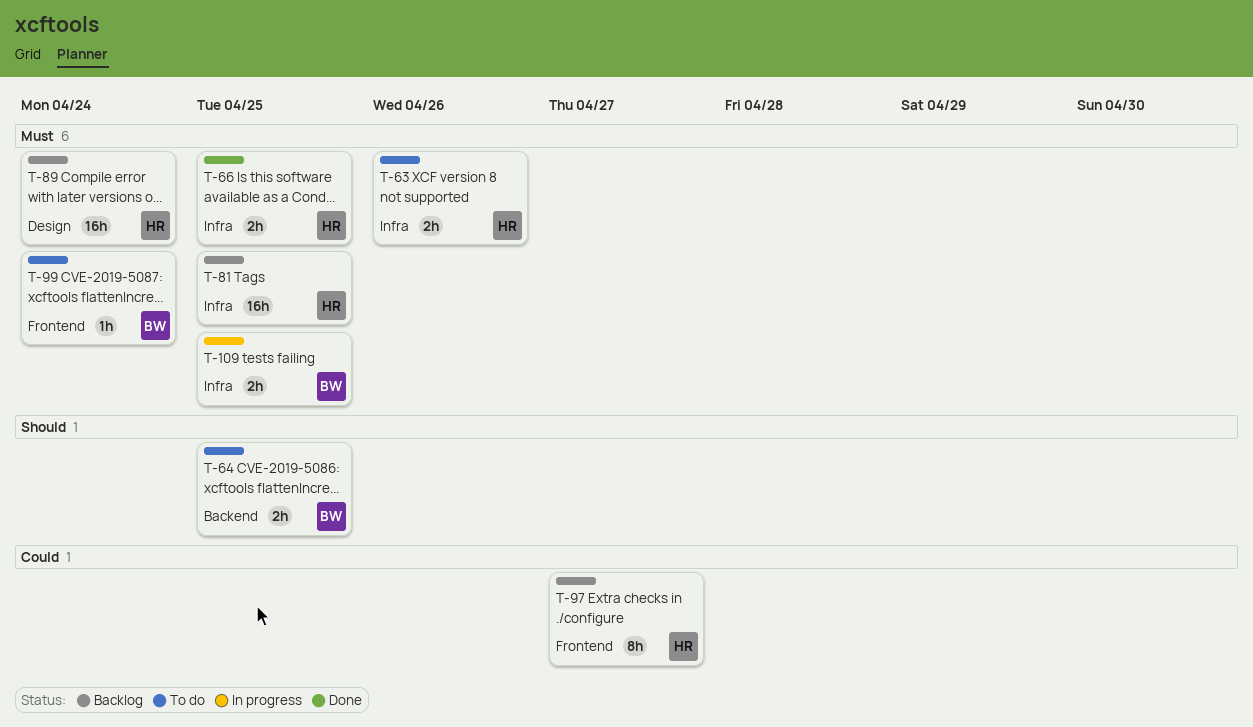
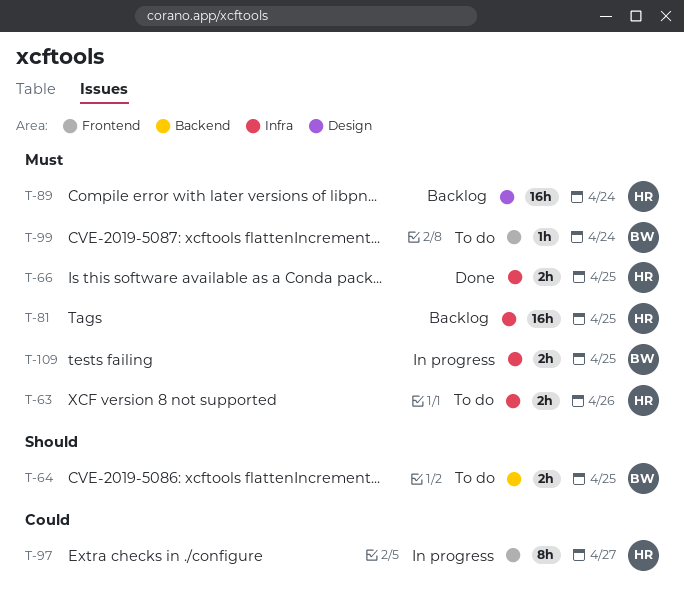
T-97, status: Backlog -> In progress

